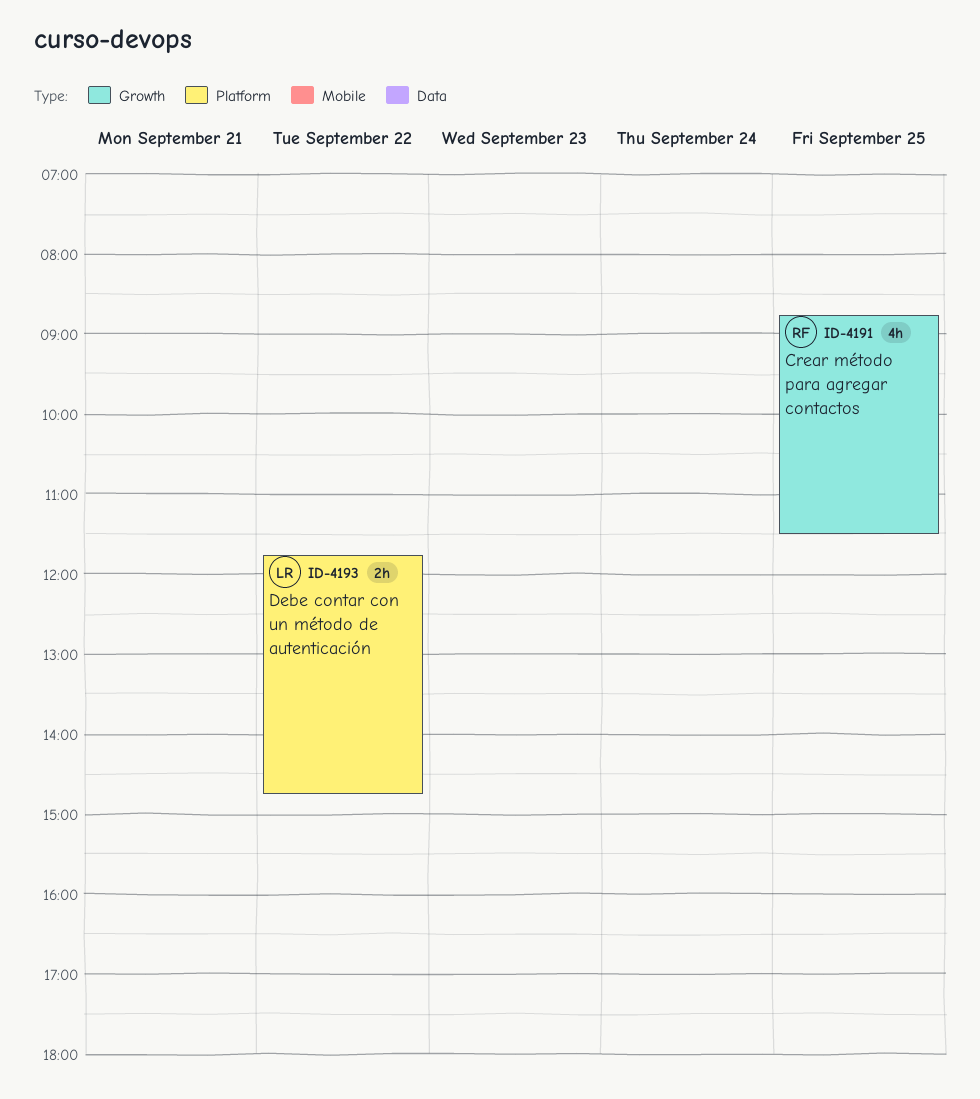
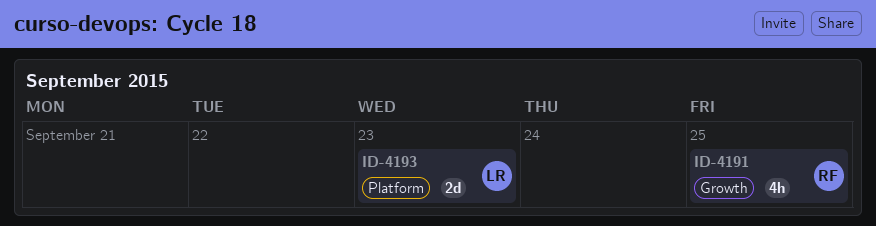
ID-4193, estimate: 2h -> 2d
ID-4193, day: Sep 22 -> Sep 23

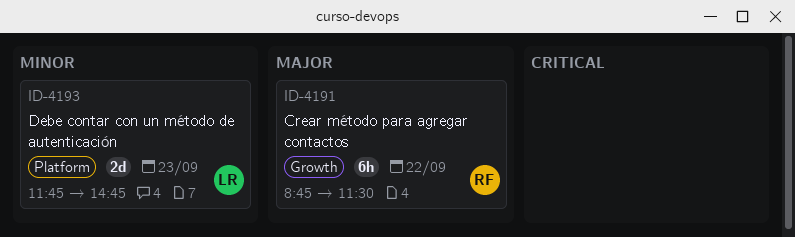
ID-4191, estimate: 4h -> 6h
ID-4191, day: Sep 25 -> Sep 22

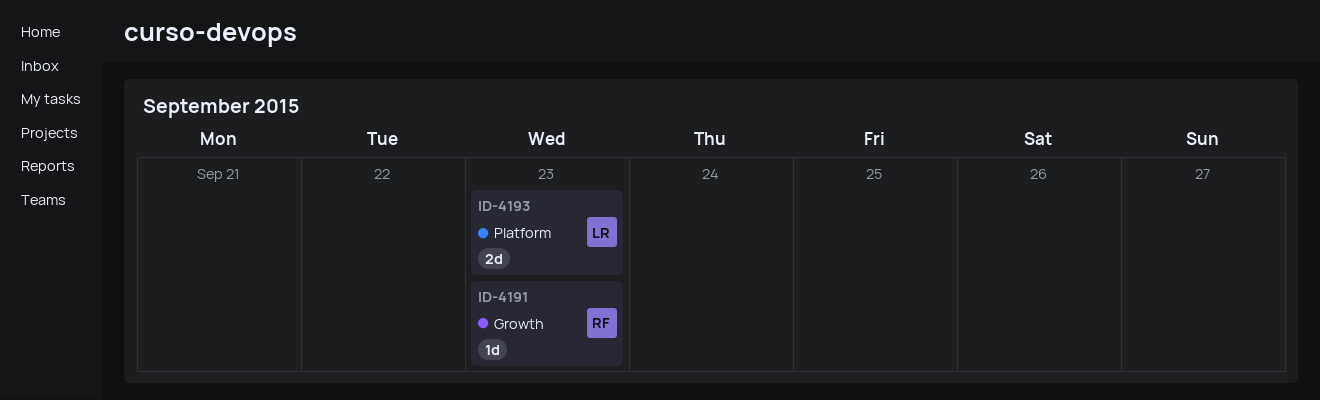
ID-4191, estimate: 6h -> 1d
ID-4191, day: Sep 22 -> Sep 23

